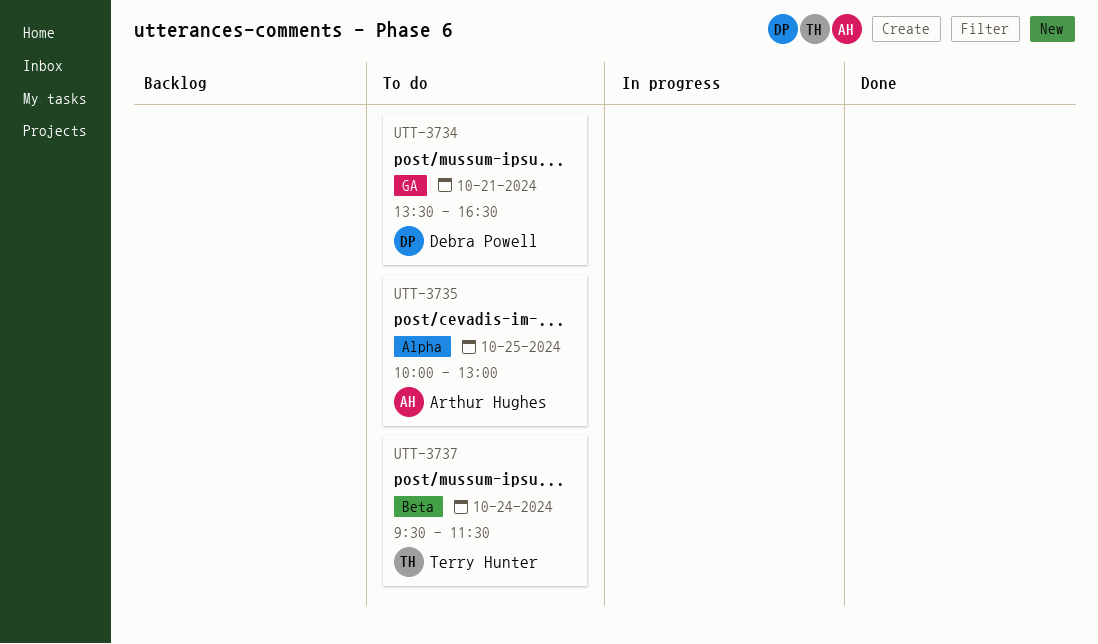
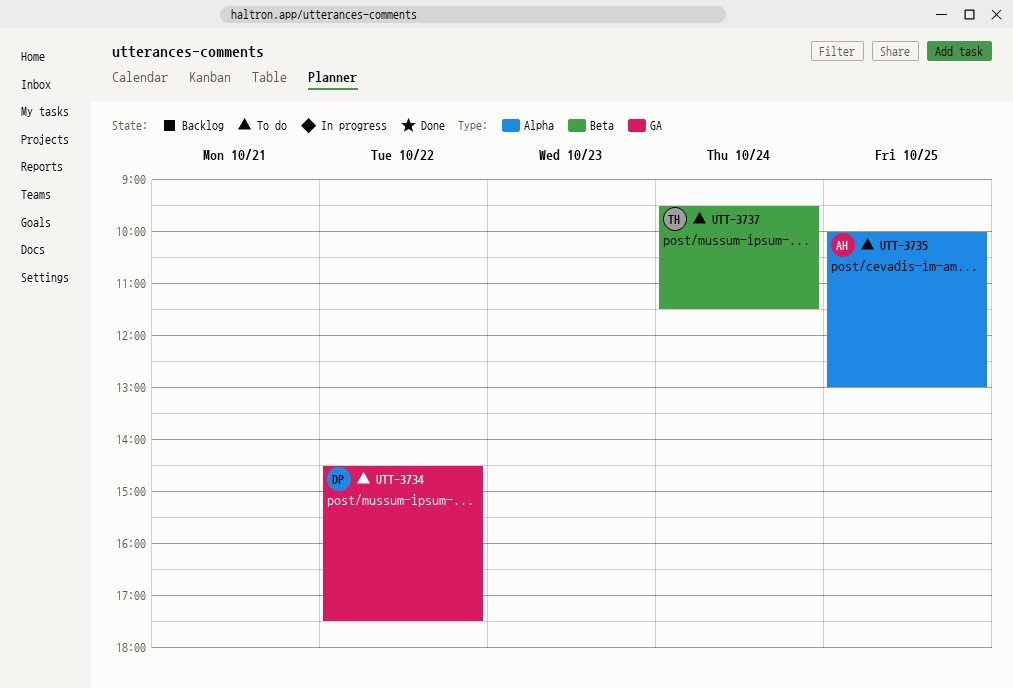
UTT-3734, day: Oct 21 -> Oct 22
UTT-3734, begins: 13:30 -> 14:30
UTT-3734, ends: 16:30 -> 17:30

